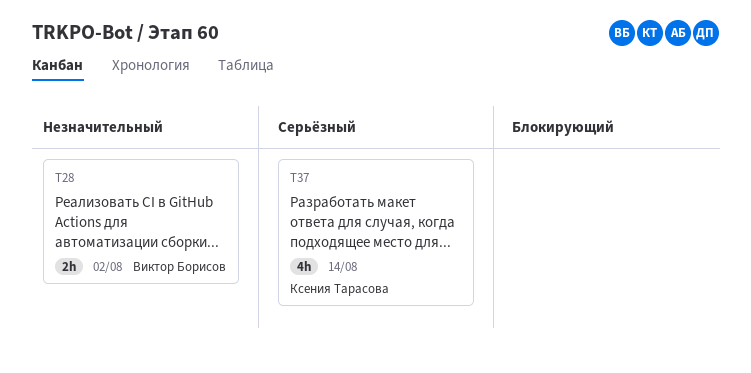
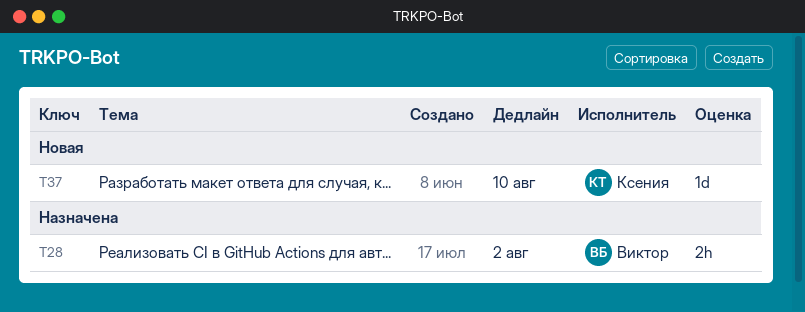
T37, estimate: 4h -> 1d
T37, due: Aug 14 -> Aug 10

